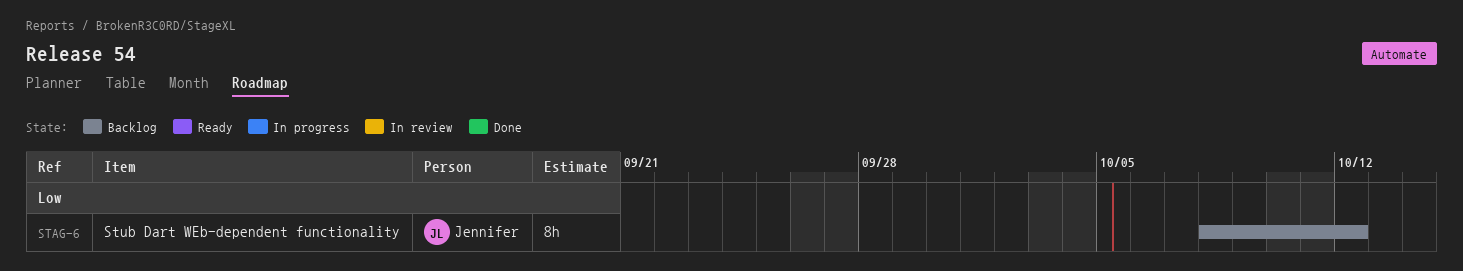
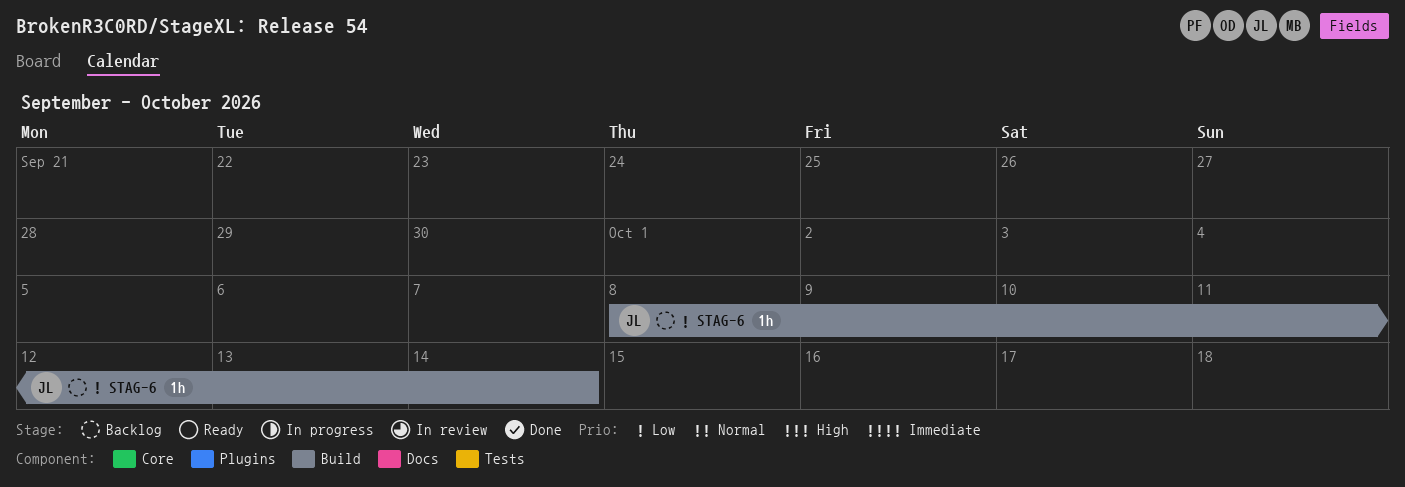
STAG-6, estimate: 8h -> 1h
STAG-6, due: Oct 12 -> Oct 14

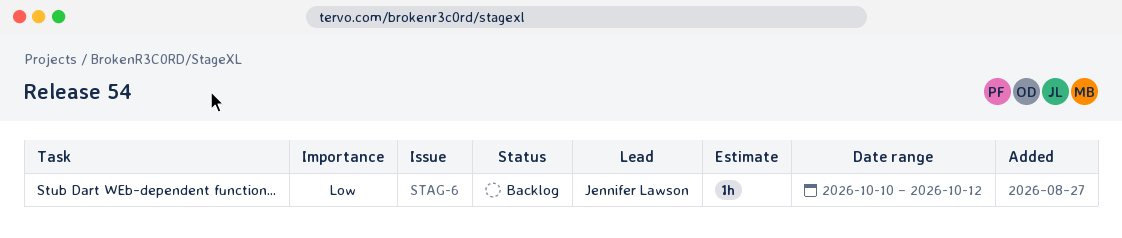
STAG-6, start: Oct 8 -> Oct 10
STAG-6, due: Oct 14 -> Oct 12

